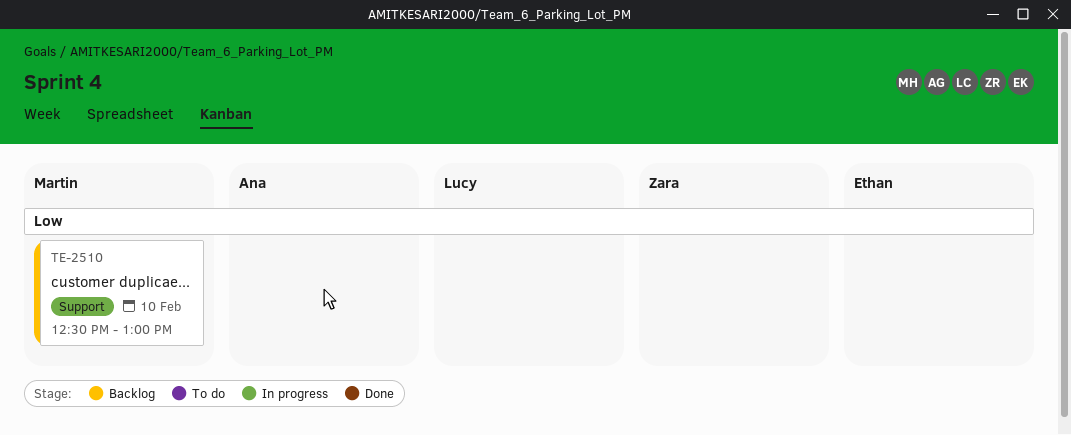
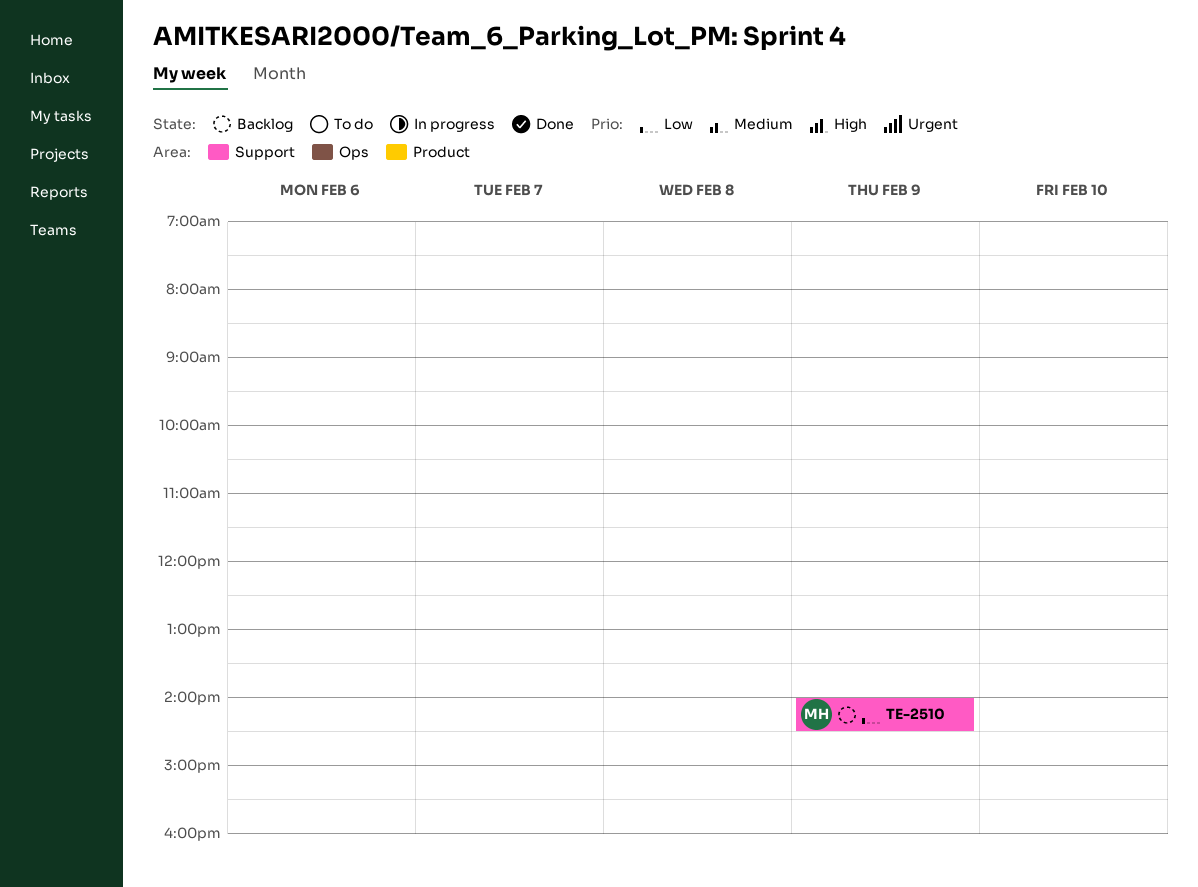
TE-2510, day: Feb 10 -> Feb 9
TE-2510, begins: 12:30 -> 14:00
TE-2510, ends: 13:00 -> 14:30

